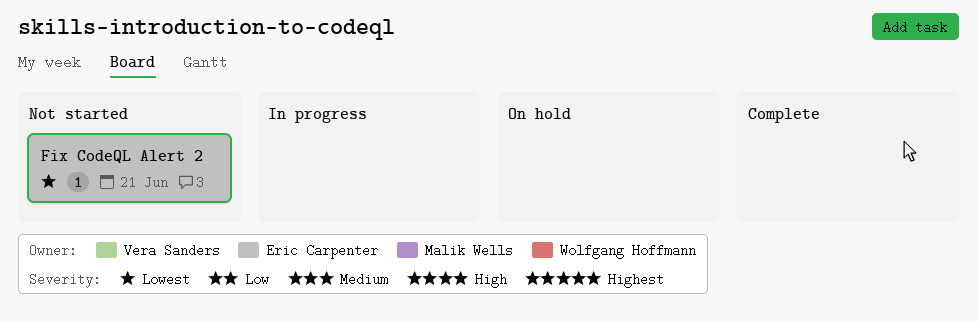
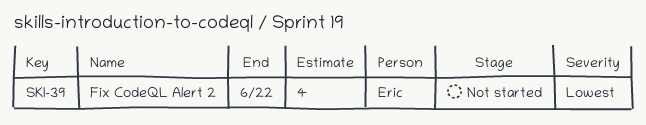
Fix CodeQL Alert 2, estimate: 1 -> 4
Fix CodeQL Alert 2, due: Jun 21 -> Jun 22

